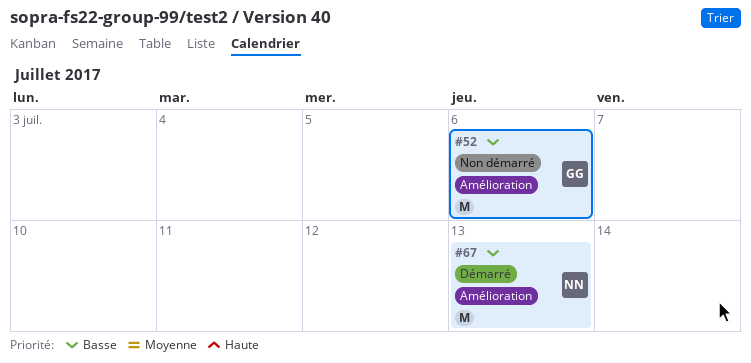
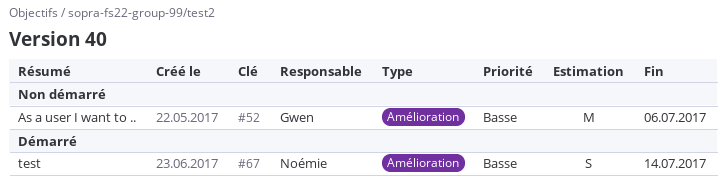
#67, estimate: M -> S
#67, due: Jul 13 -> Jul 14

